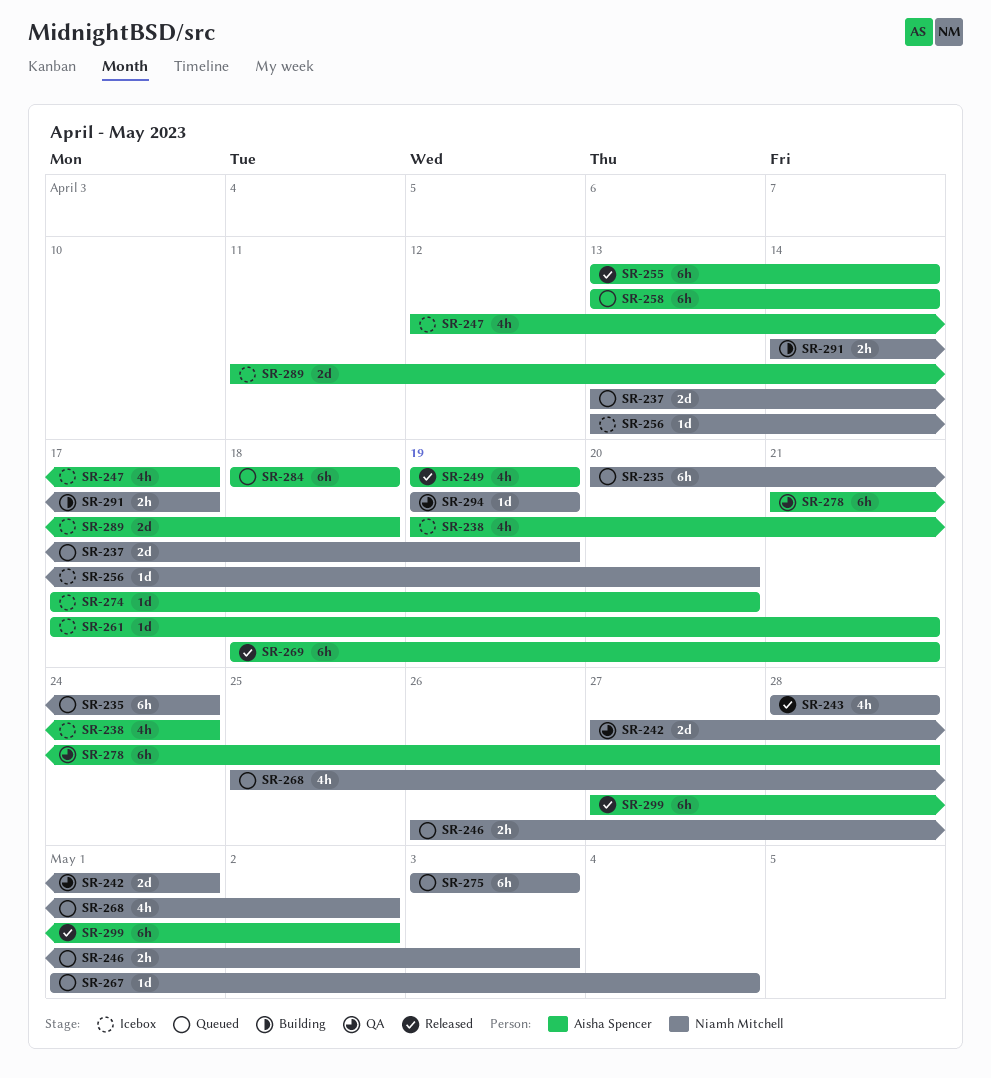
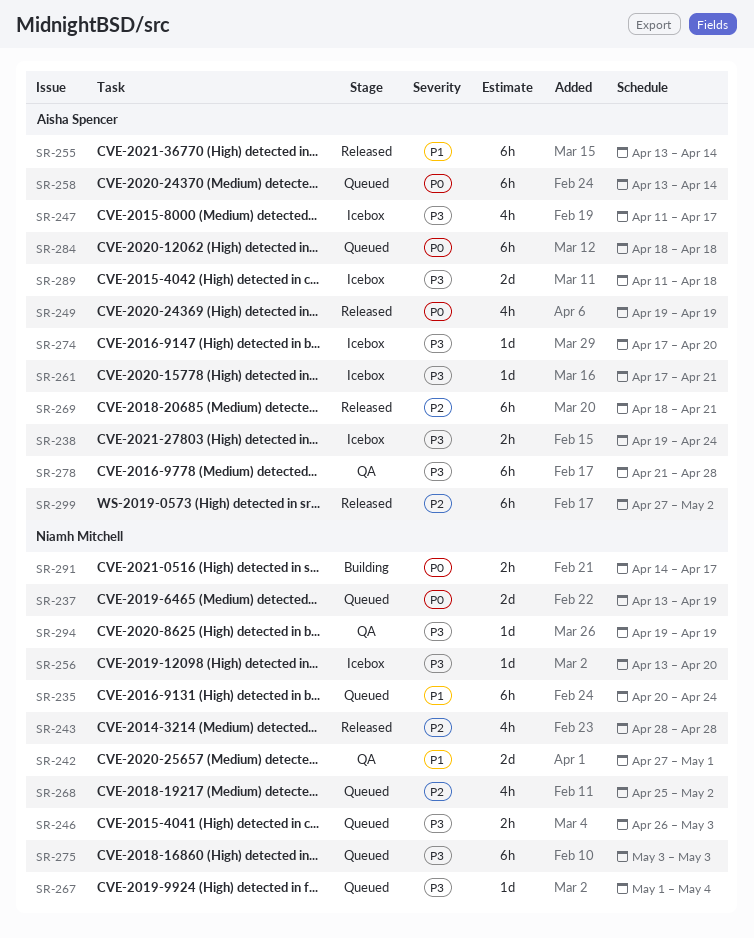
SR-238, estimate: 4h -> 2h
SR-247, start: Apr 12 -> Apr 11

